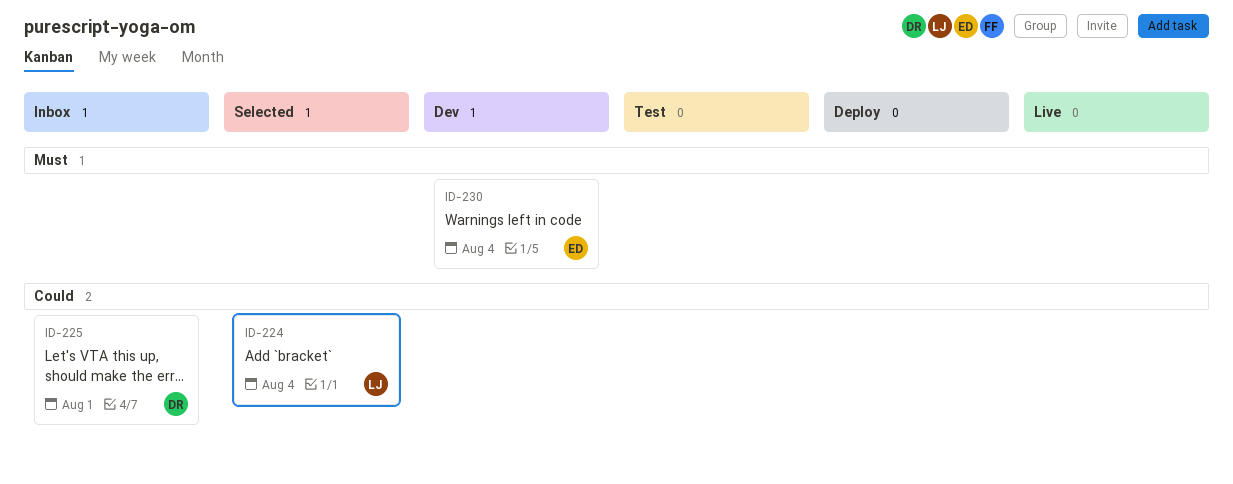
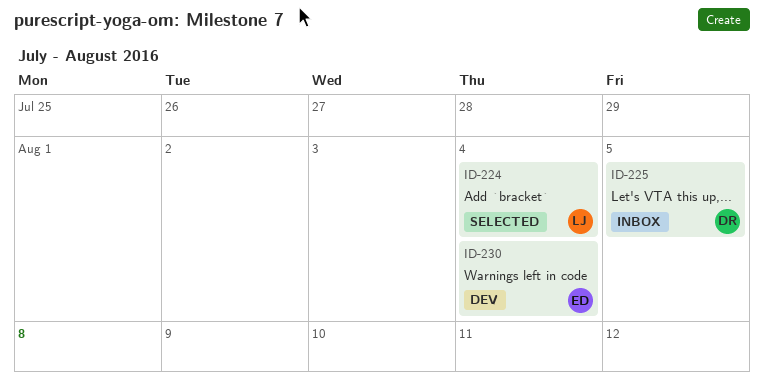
ID-225, due: Aug 1 -> Aug 5

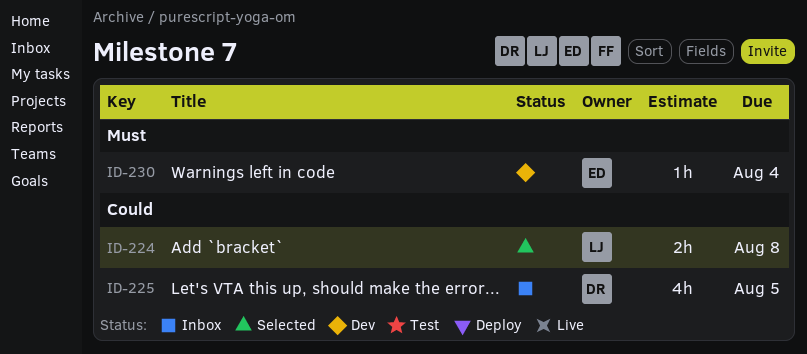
ID-224, due: Aug 4 -> Aug 8

